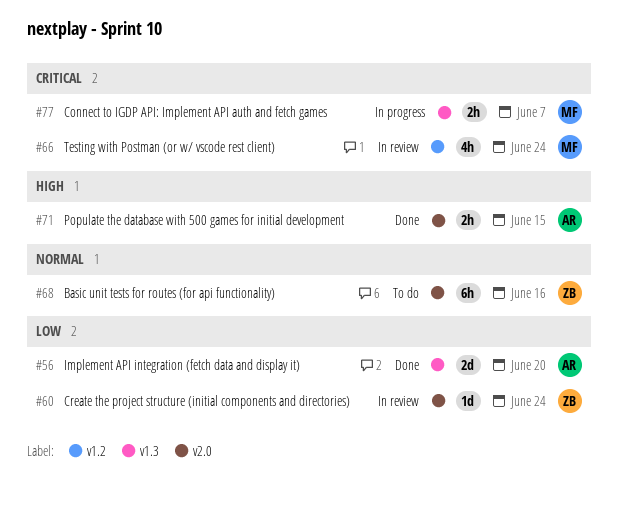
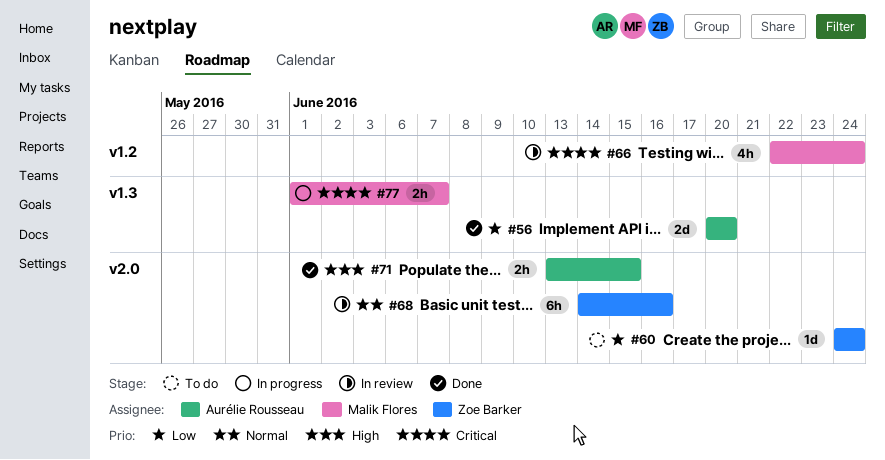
#60, status: In review -> To do
#68, status: To do -> In review

